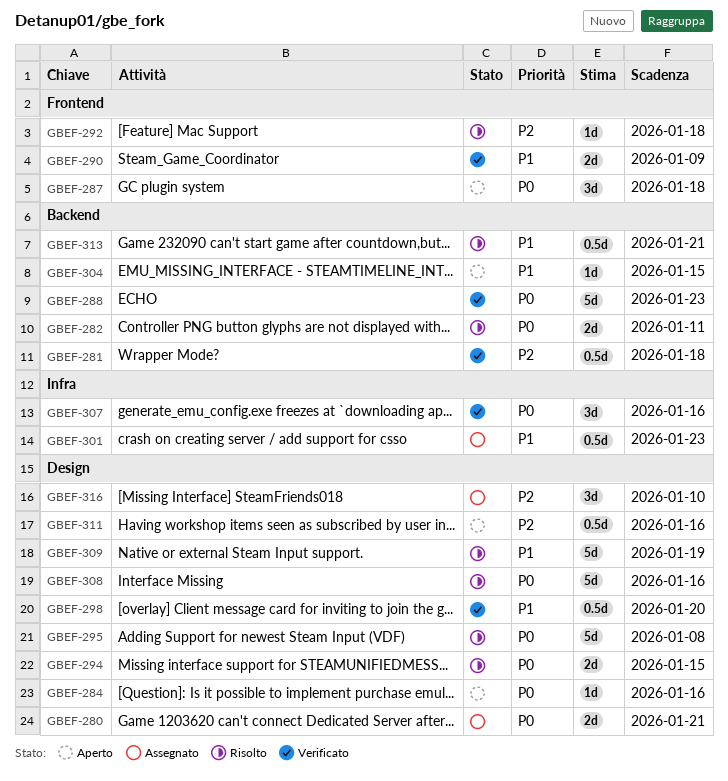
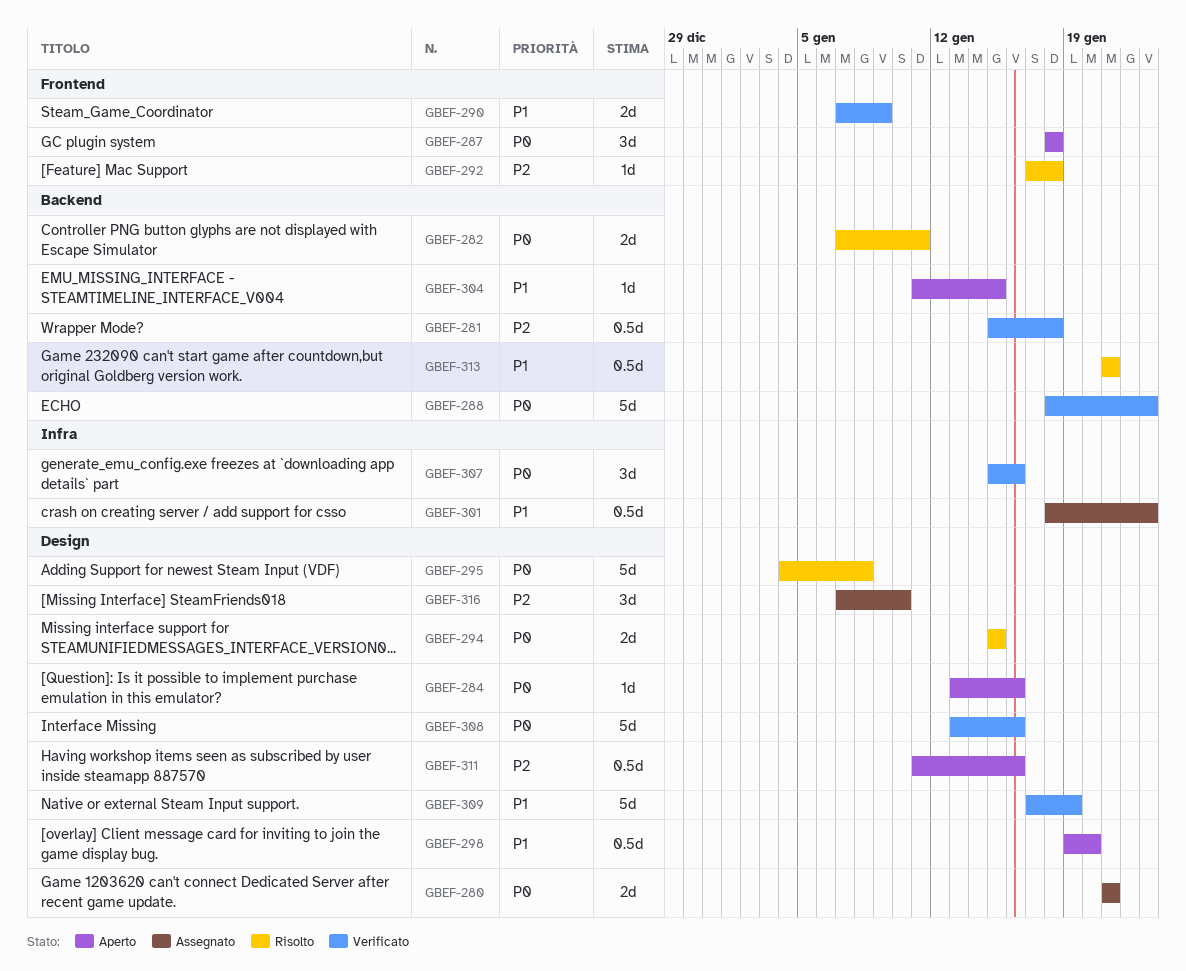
GBEF-298, status: Verificato -> Aperto
GBEF-308, status: Risolto -> Verificato
GBEF-309, status: Risolto -> Verificato

